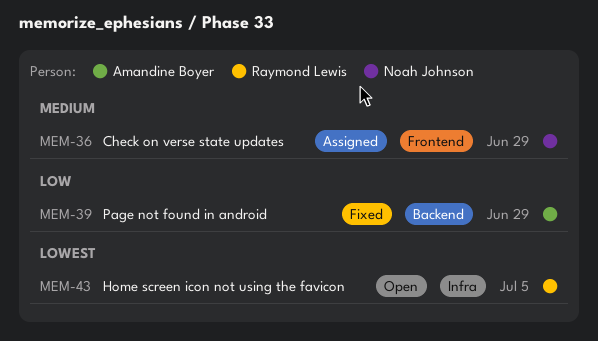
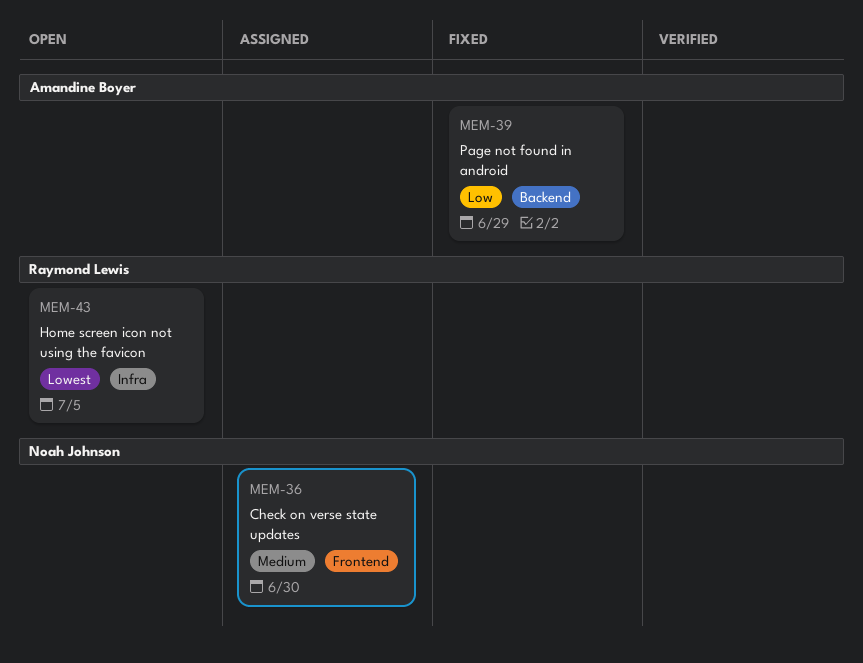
MEM-36, due: Jun 29 -> Jun 30

